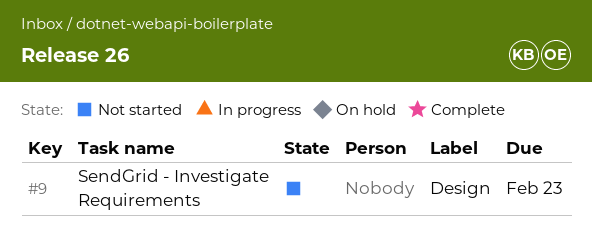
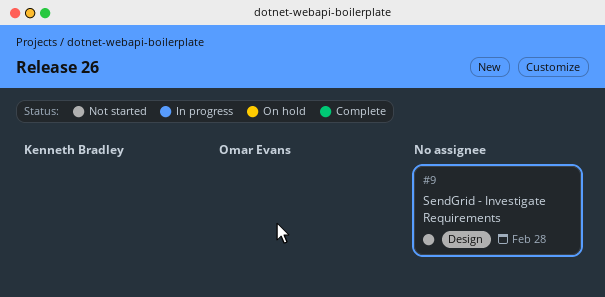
#9, due: Feb 23 -> Feb 28

